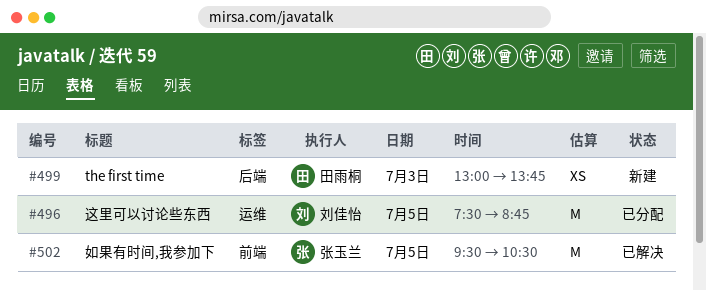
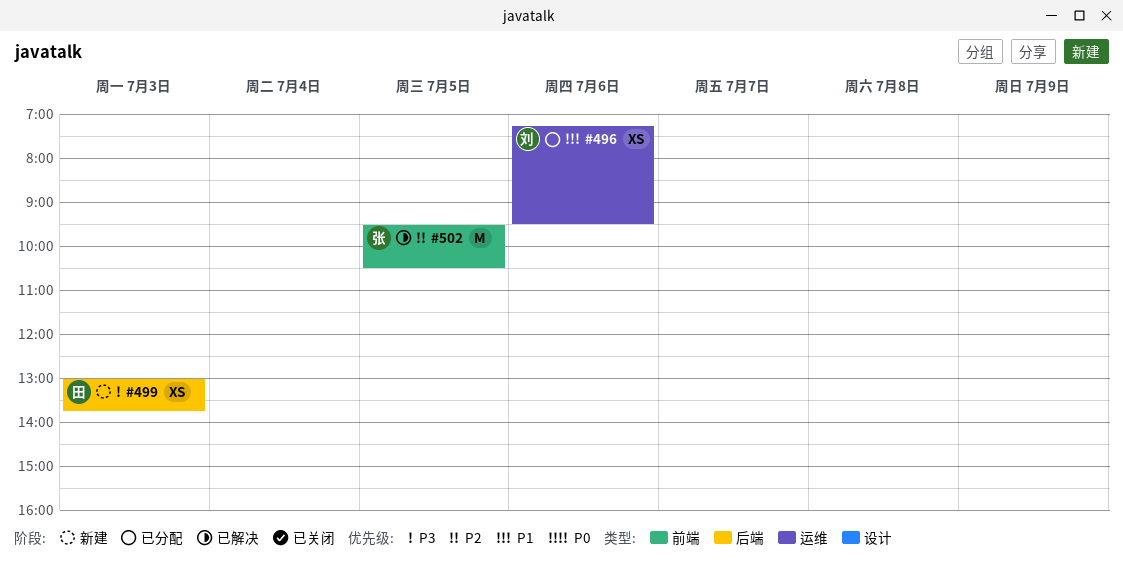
#496, estimate: M -> XS
#496, day: Jul 5 -> Jul 6
#496, begins: 07:30 -> 07:15
#496, ends: 08:45 -> 09:30

